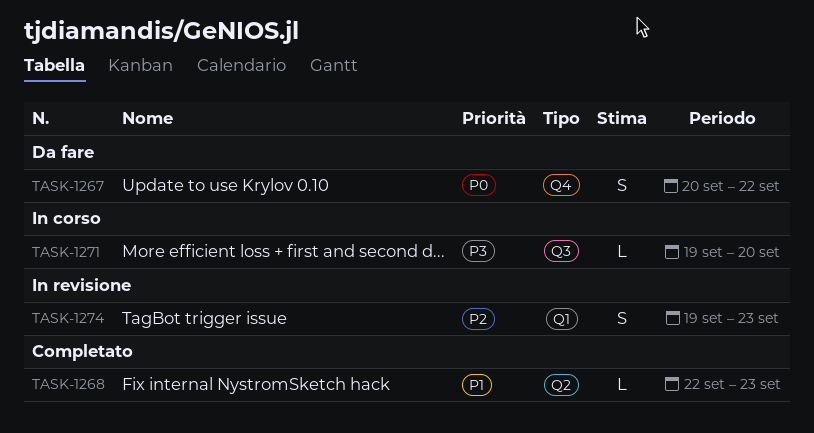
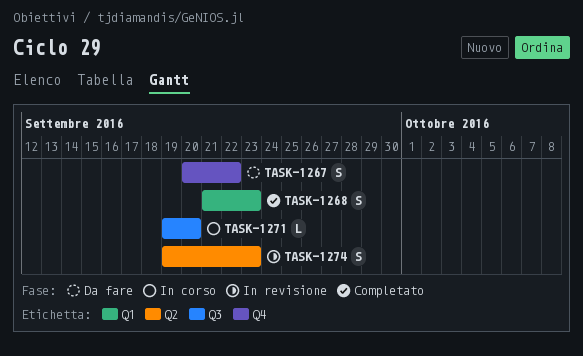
TASK-1268, label: Q2 -> Q1
TASK-1268, estimate: L -> S
TASK-1268, start: Sep 22 -> Sep 21
TASK-1274, label: Q1 -> Q2

